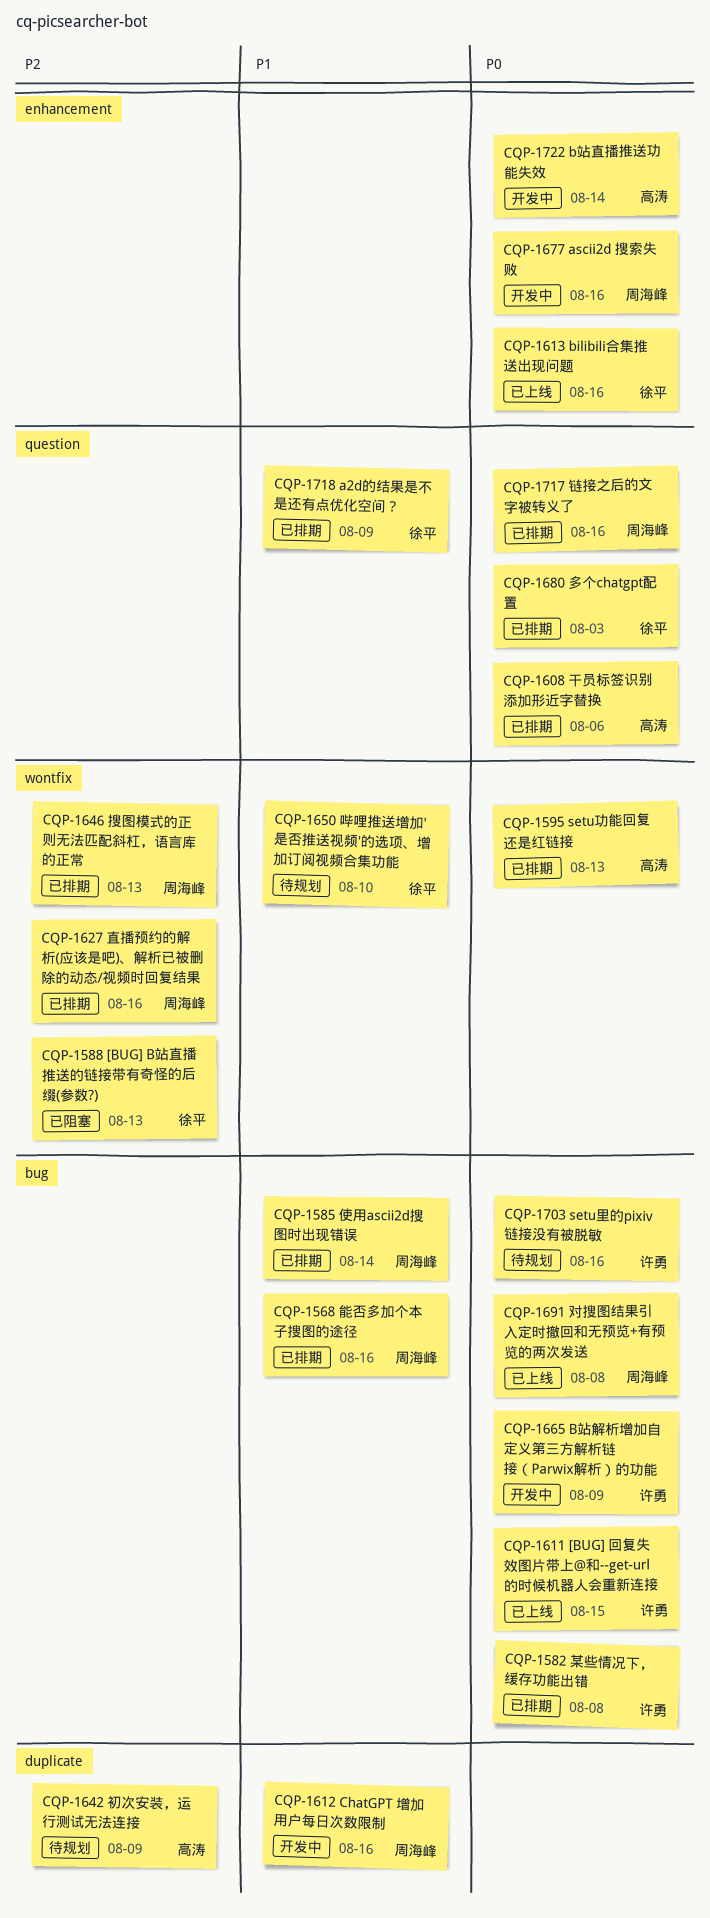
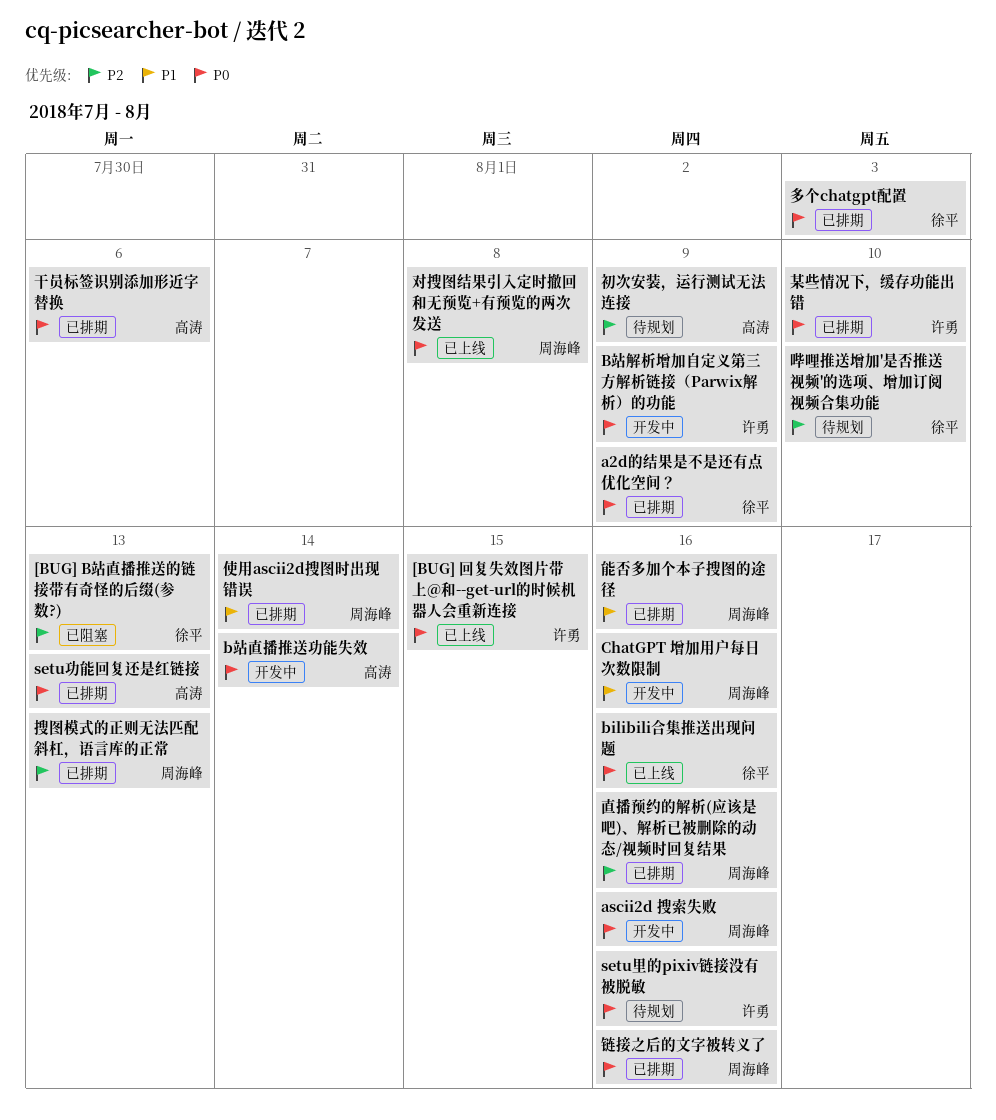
a2d的结果是不是还有点优化空间？, priority: P1 -> P0
哔哩推送增加'是否推送视频'的选项、增加订阅视频合集功能, priority: P1 -> P2
某些情况下，缓存功能出错, due: Aug 8 -> Aug 10

